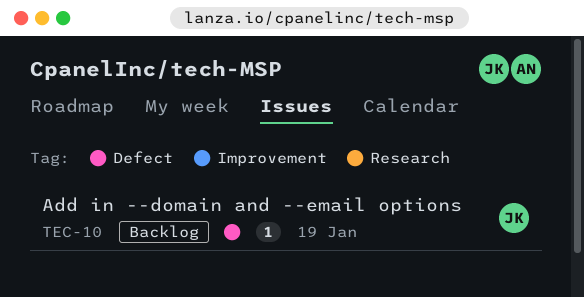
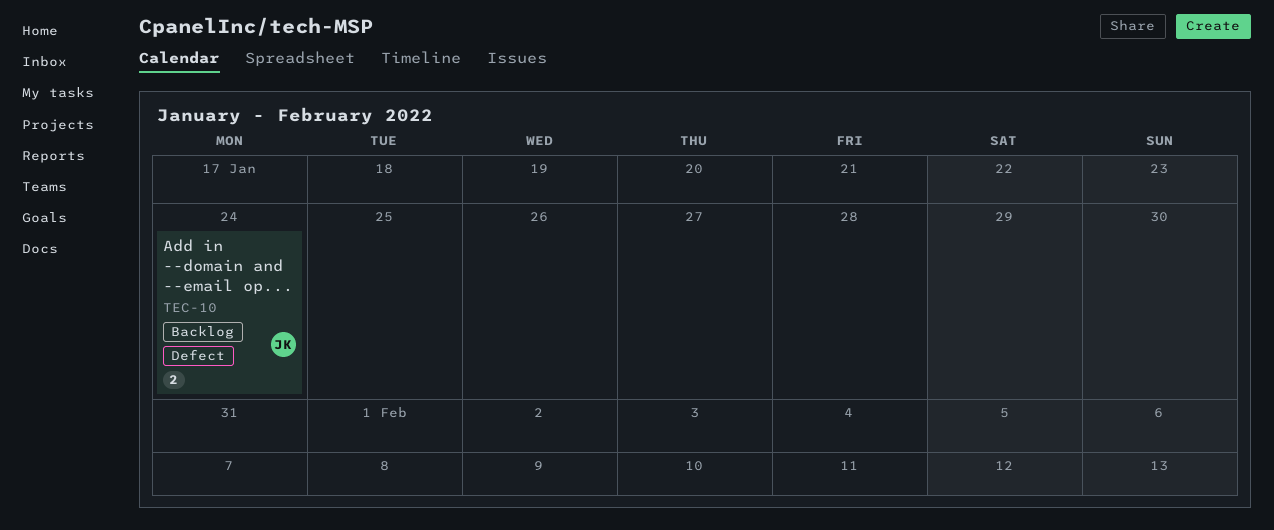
TEC-10, estimate: 1 -> 2
TEC-10, due: Jan 19 -> Jan 24

